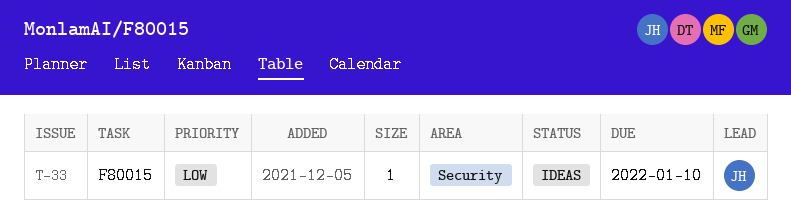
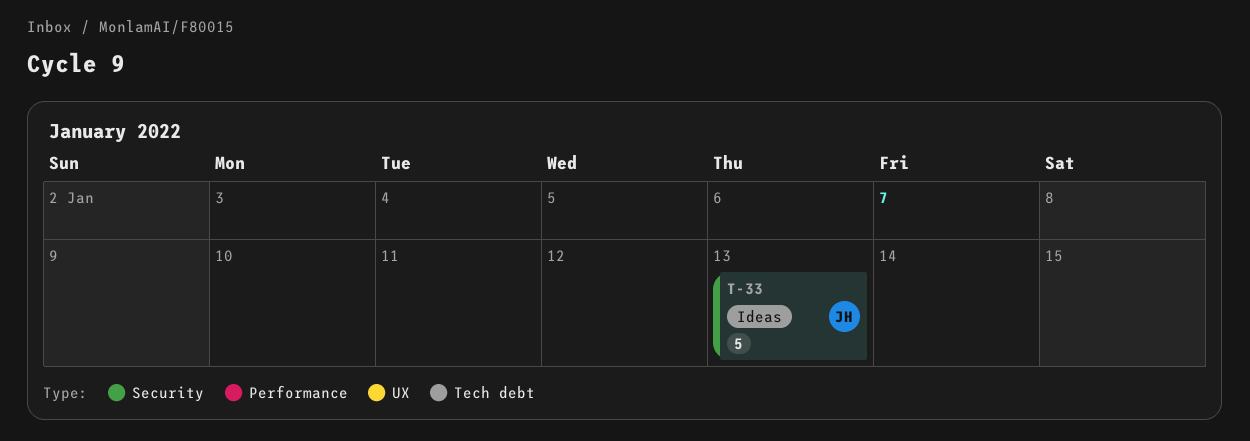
T-33, estimate: 1 -> 5
T-33, due: Jan 10 -> Jan 13

